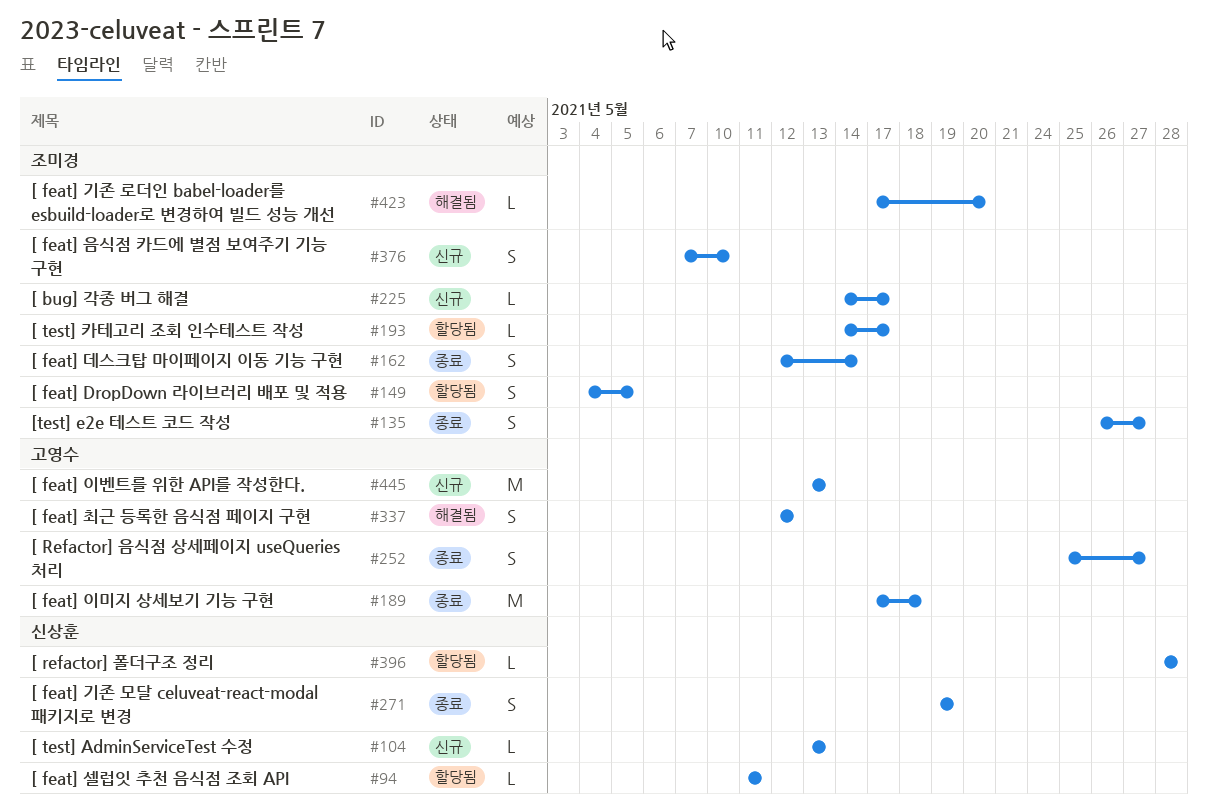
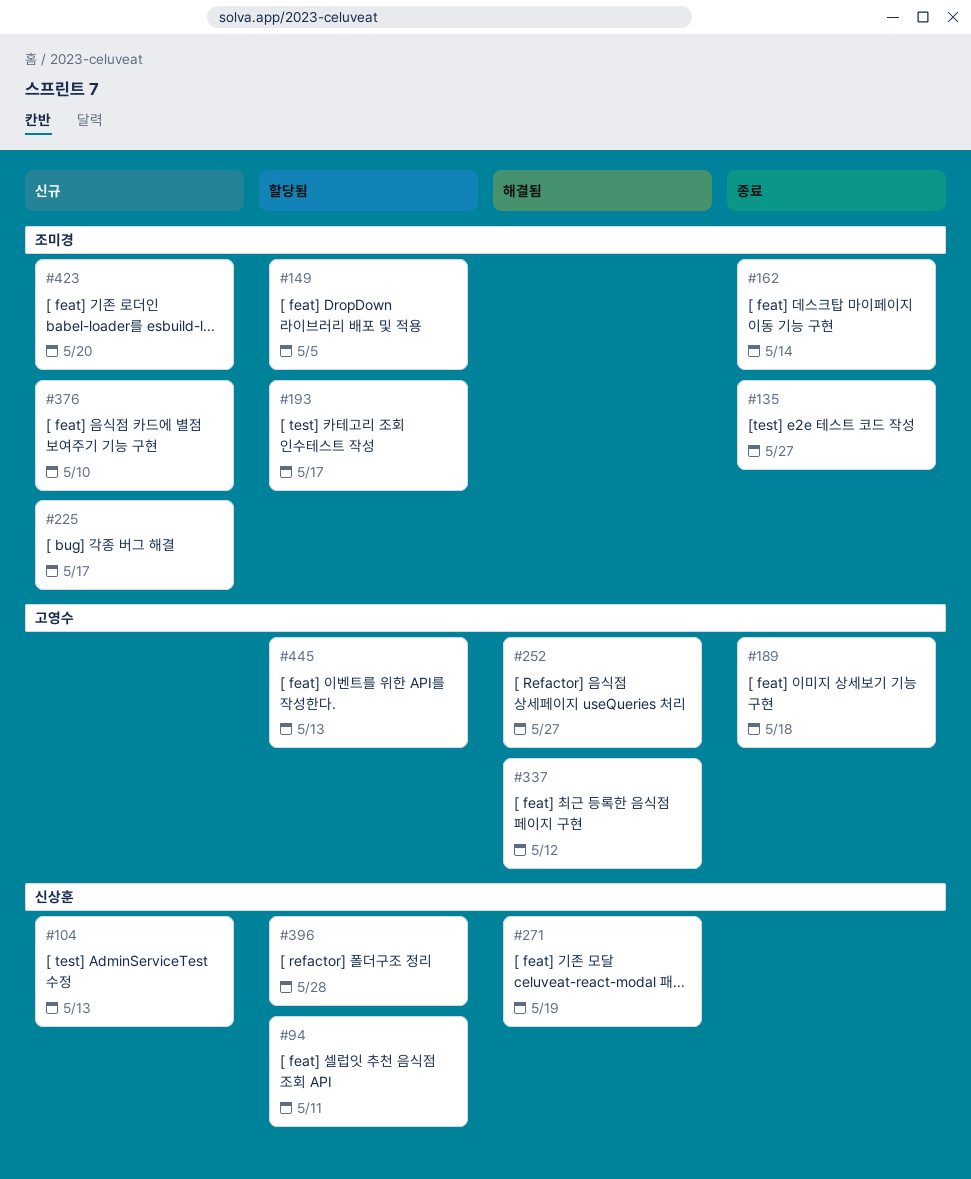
#252, status: 종료 -> 해결됨
#271, status: 종료 -> 해결됨
#423, status: 해결됨 -> 신규
#445, status: 신규 -> 할당됨

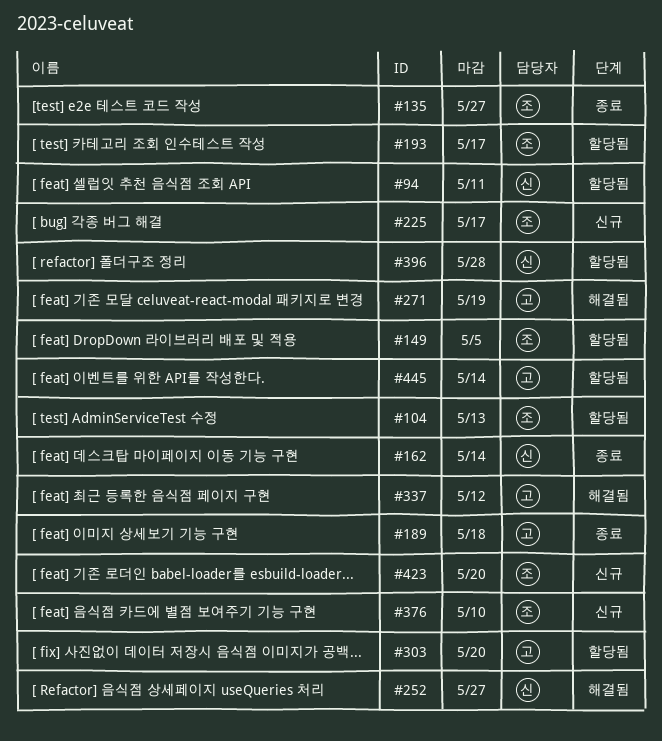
#104, status: 신규 -> 할당됨
#104, owner: 신상훈 -> 조미경
#162, owner: 조미경 -> 신상훈
#252, owner: 고영수 -> 신상훈
#271, owner: 신상훈 -> 고영수
#303: none -> present
#445, due: May 13 -> May 14

